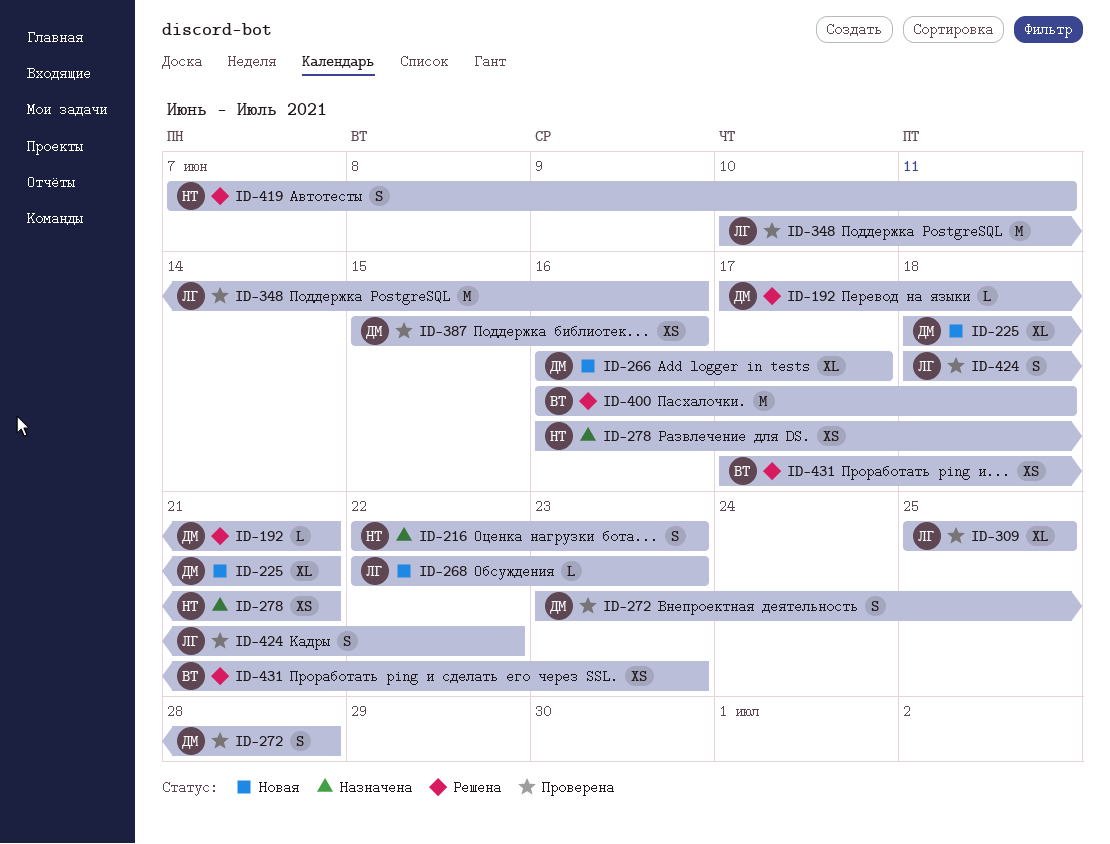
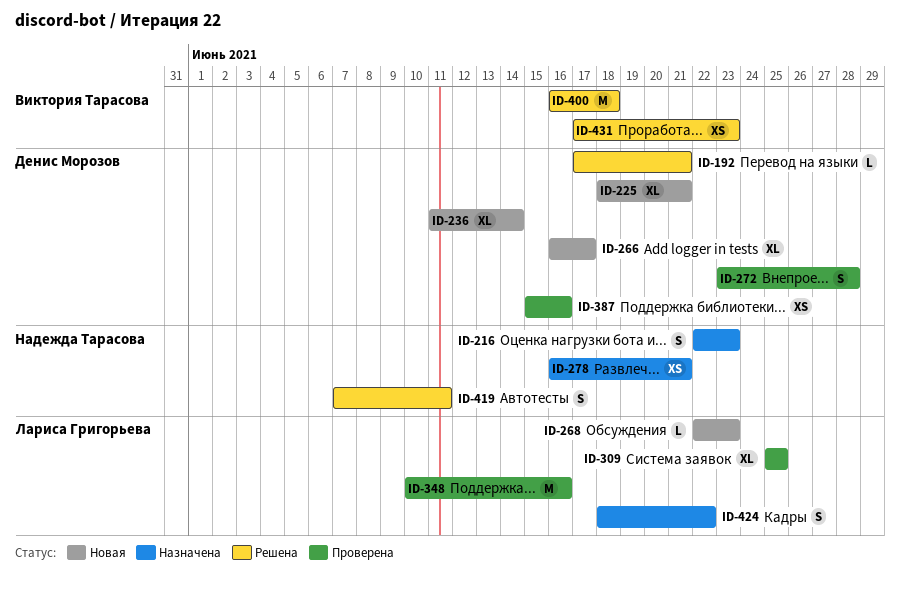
ID-236: none -> present
ID-424, status: Проверена -> Назначена

